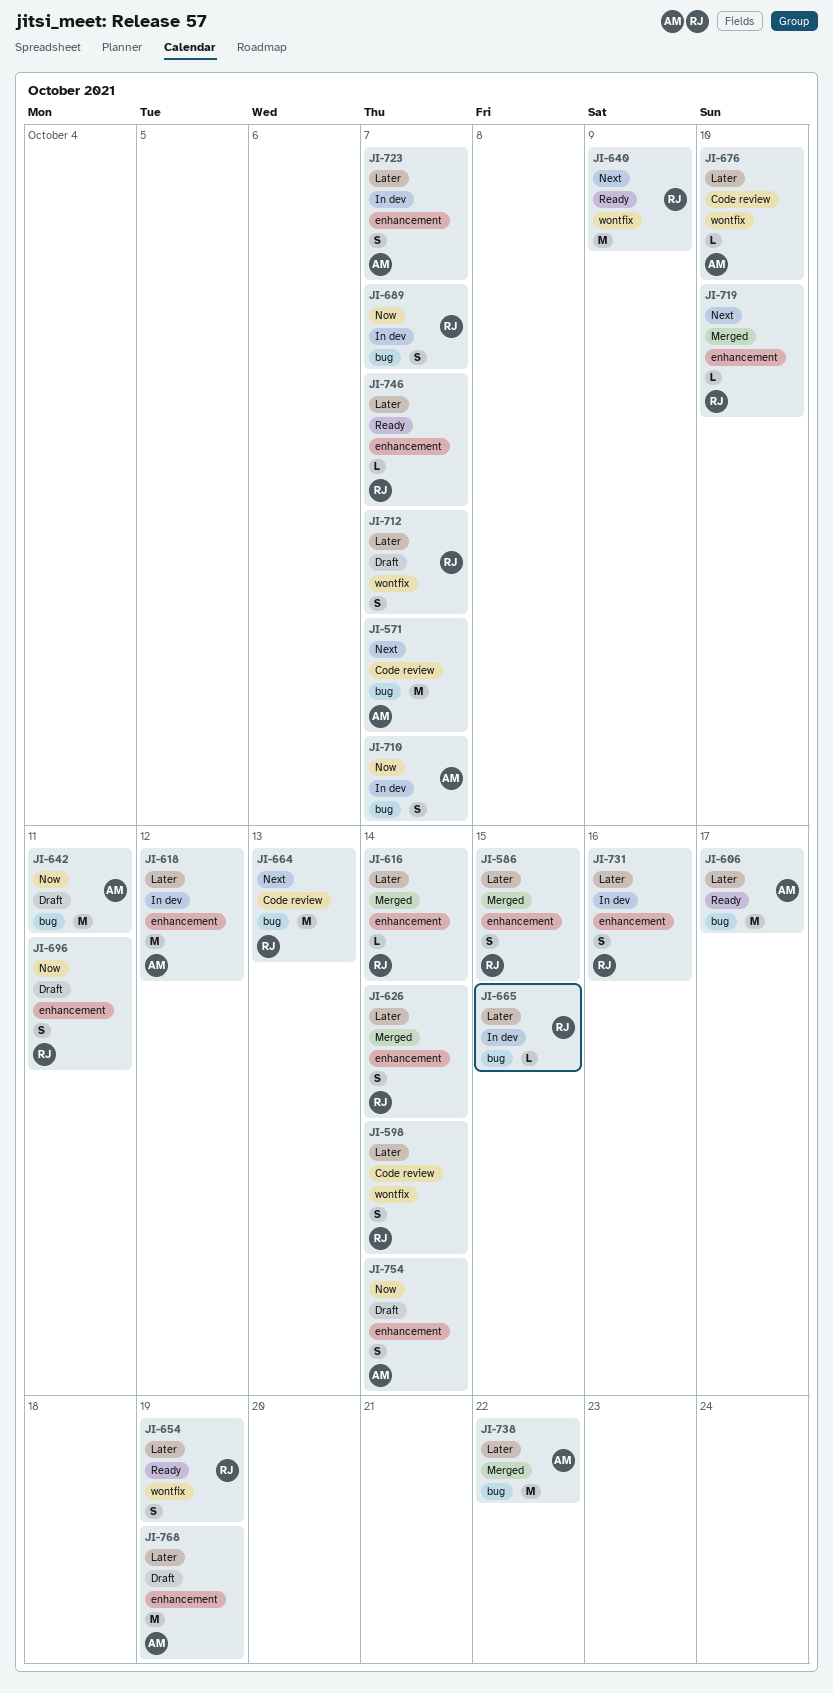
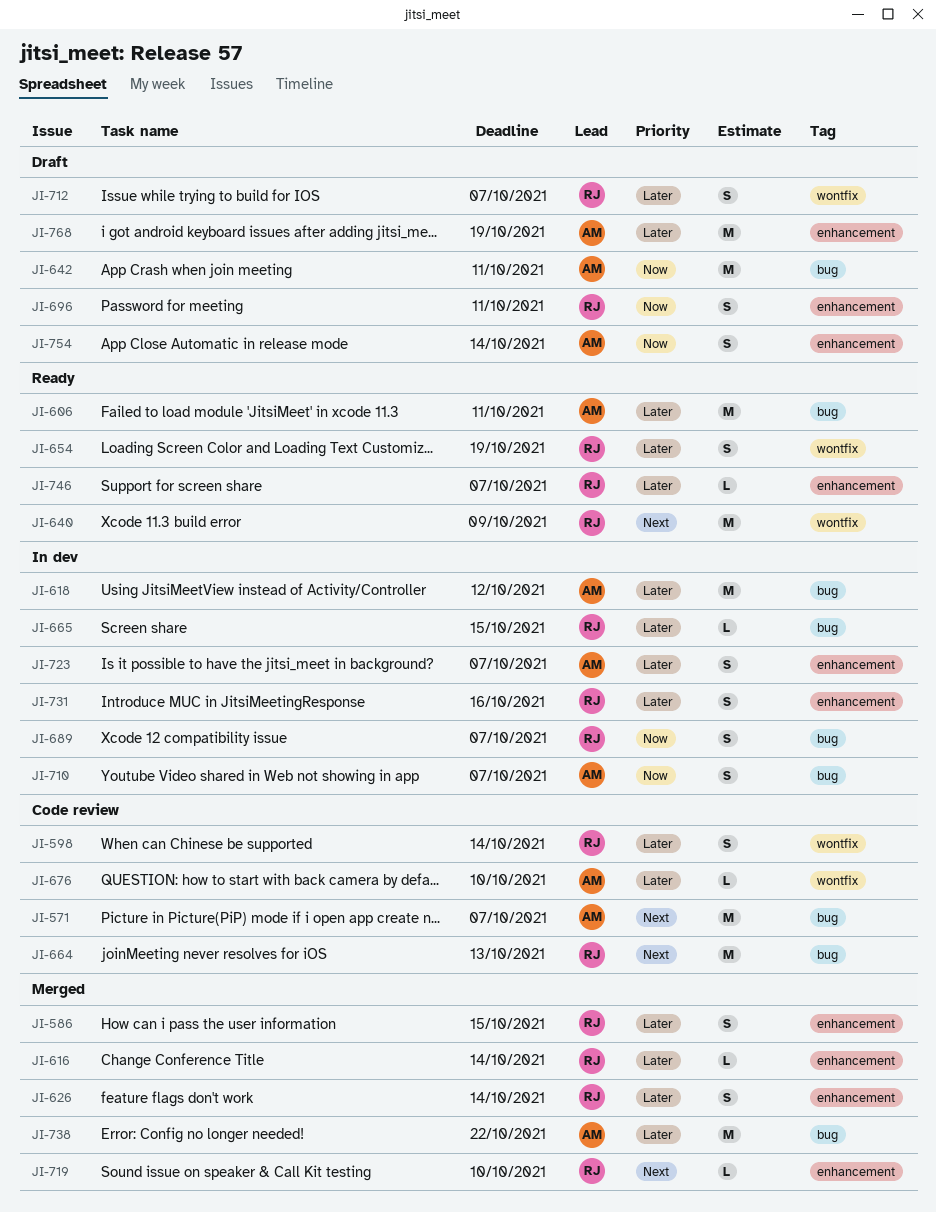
JI-606, due: Oct 17 -> Oct 11
JI-618, label: enhancement -> bug

